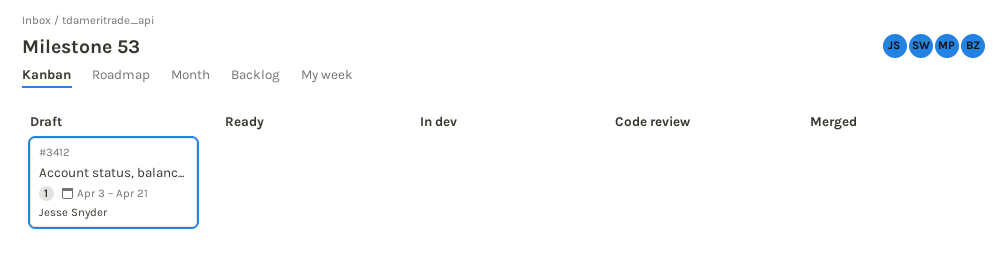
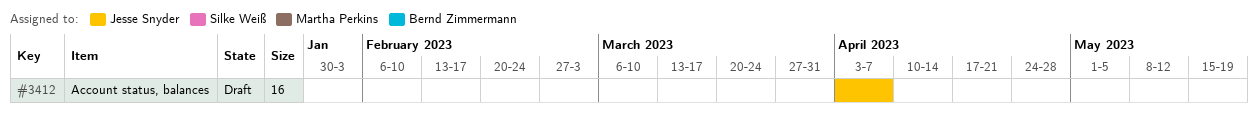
#3412, estimate: 1 -> 16
#3412, due: Apr 21 -> Apr 7

